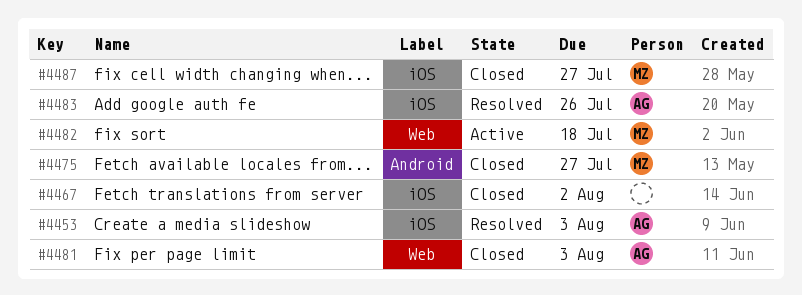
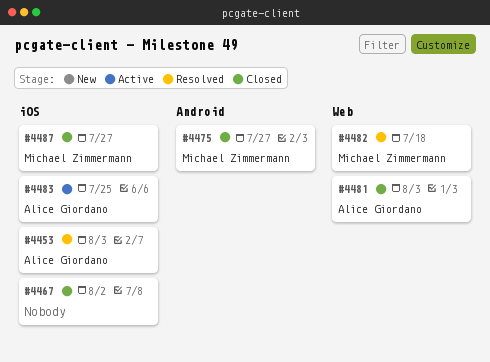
#4482, status: Active -> Resolved
#4483, status: Resolved -> Active
#4483, due: Jul 26 -> Jul 25

